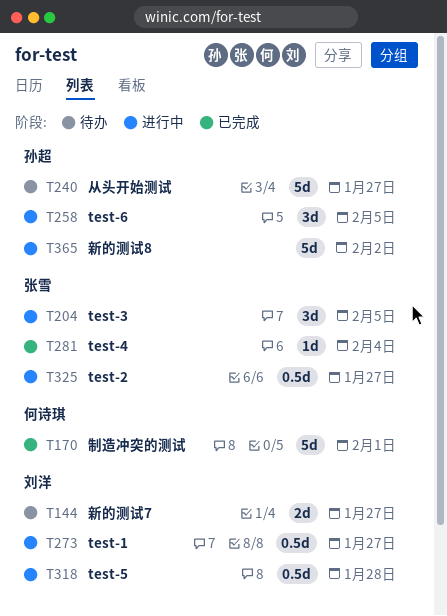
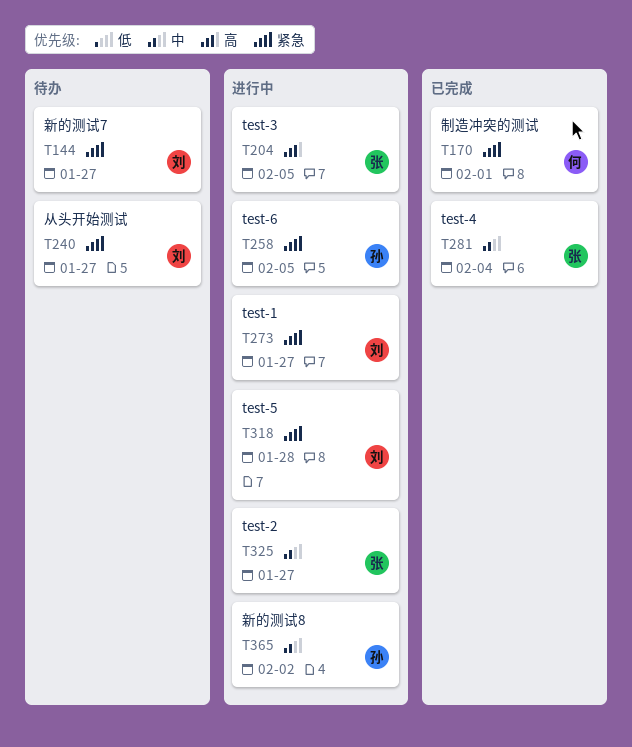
T240, owner: 孙超 -> 刘洋

